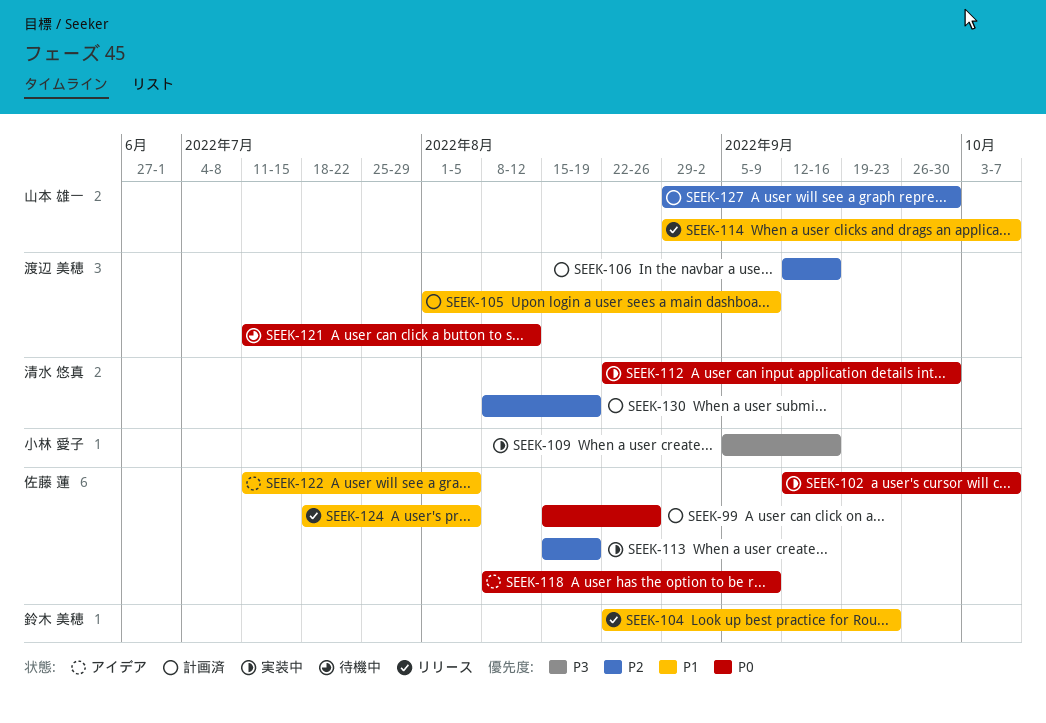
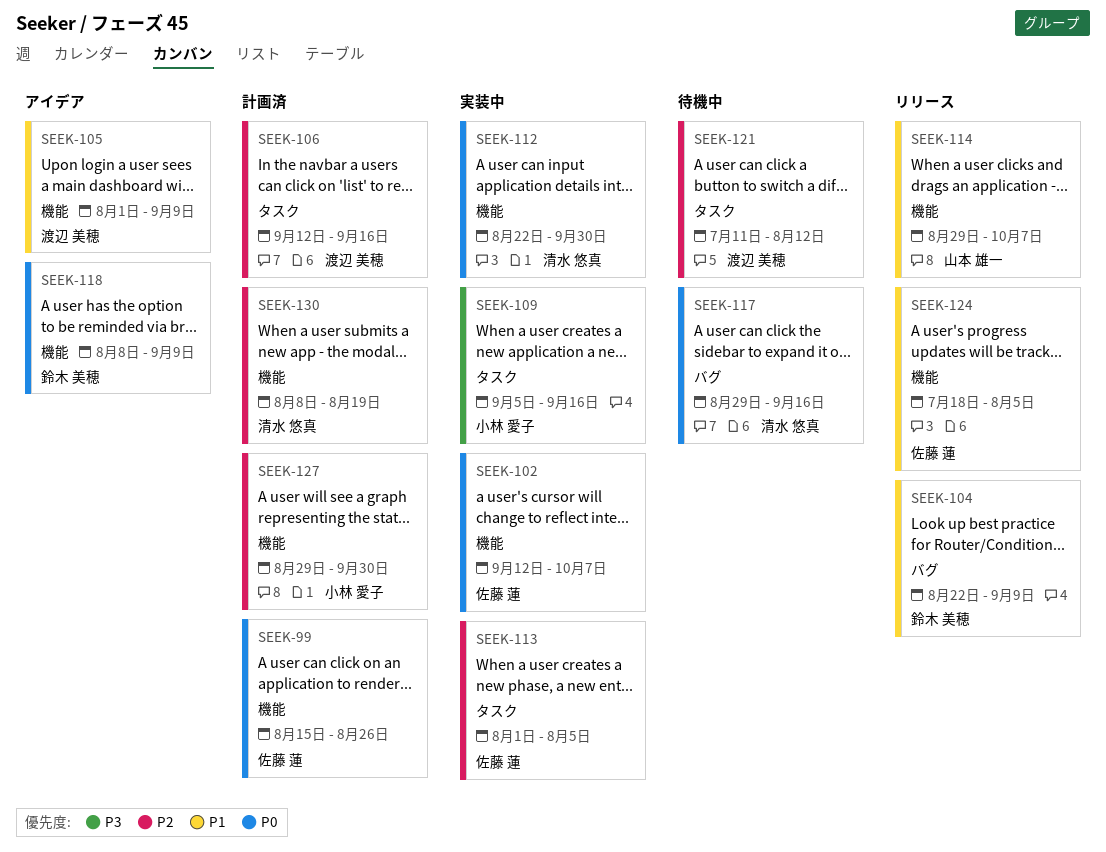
SEEK-104, due: Sep 23 -> Sep 9
SEEK-105, status: 計画済 -> アイデア
SEEK-113, start: Aug 15 -> Aug 1
SEEK-113, due: Aug 19 -> Aug 5
SEEK-117: none -> present
SEEK-118, owner: 佐藤 蓮 -> 鈴木 美穂
SEEK-121, priority: P0 -> P2
SEEK-122: present -> none
SEEK-127, owner: 山本 雄一 -> 小林 愛子

